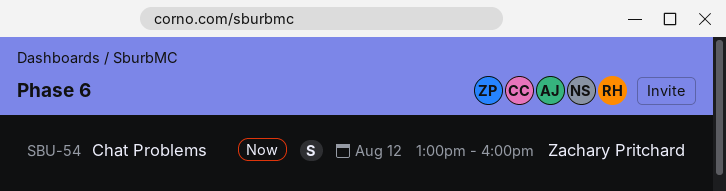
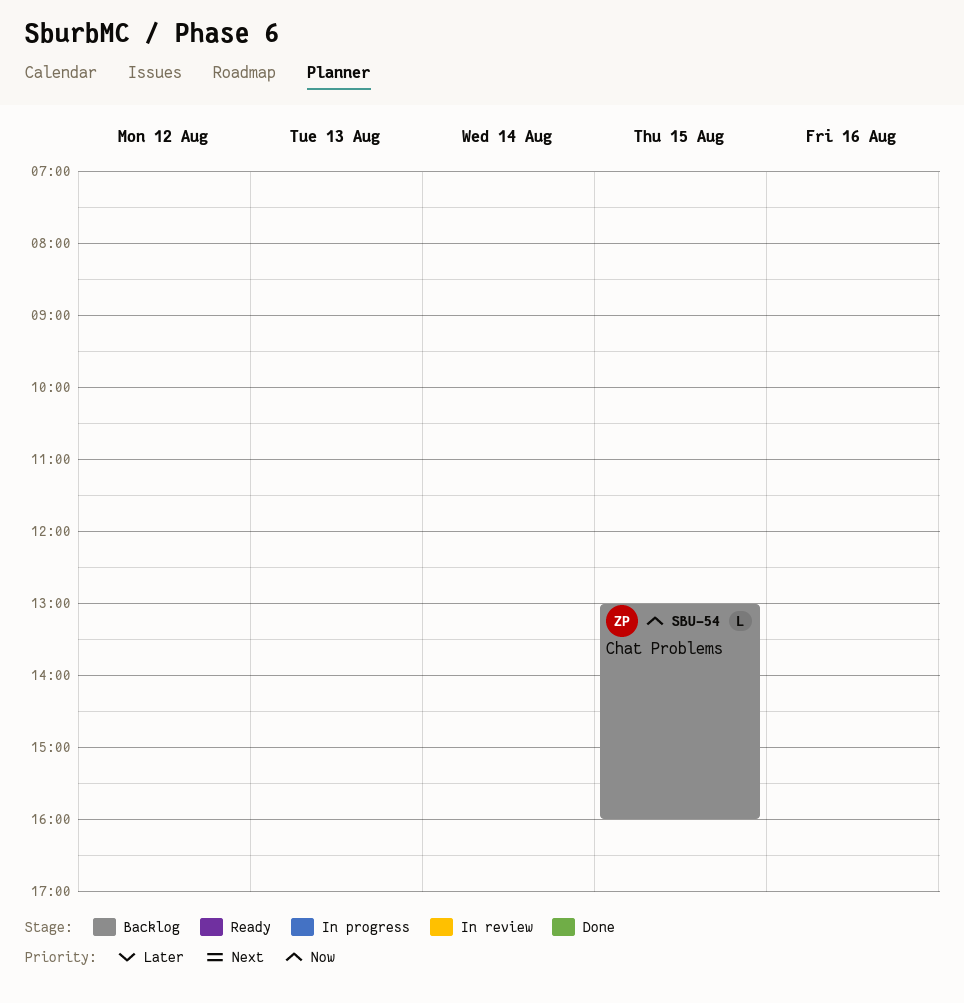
SBU-54, estimate: S -> L
SBU-54, day: Aug 12 -> Aug 15

